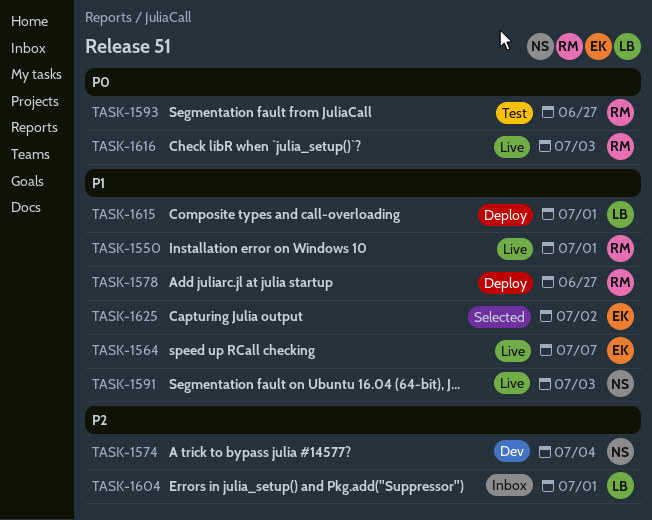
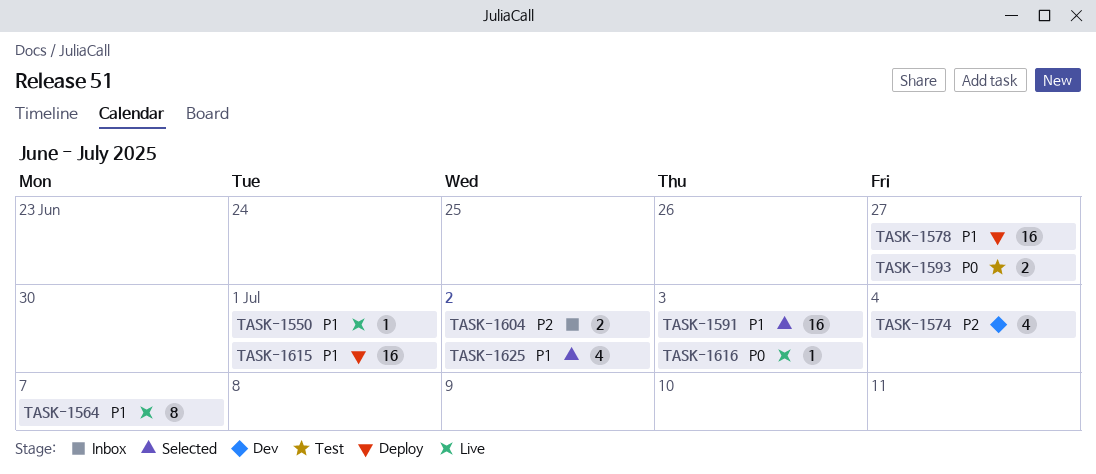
TASK-1591, status: Live -> Selected
TASK-1604, due: Jul 1 -> Jul 2

